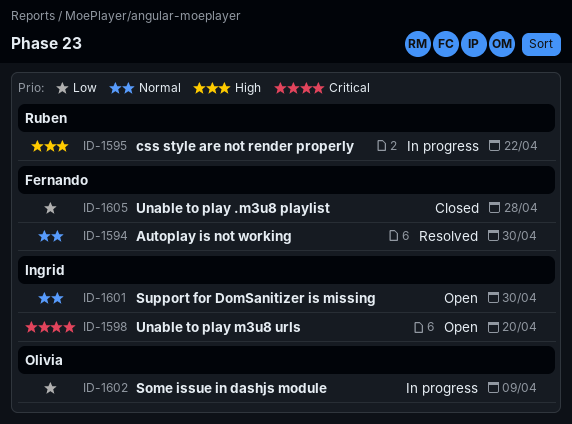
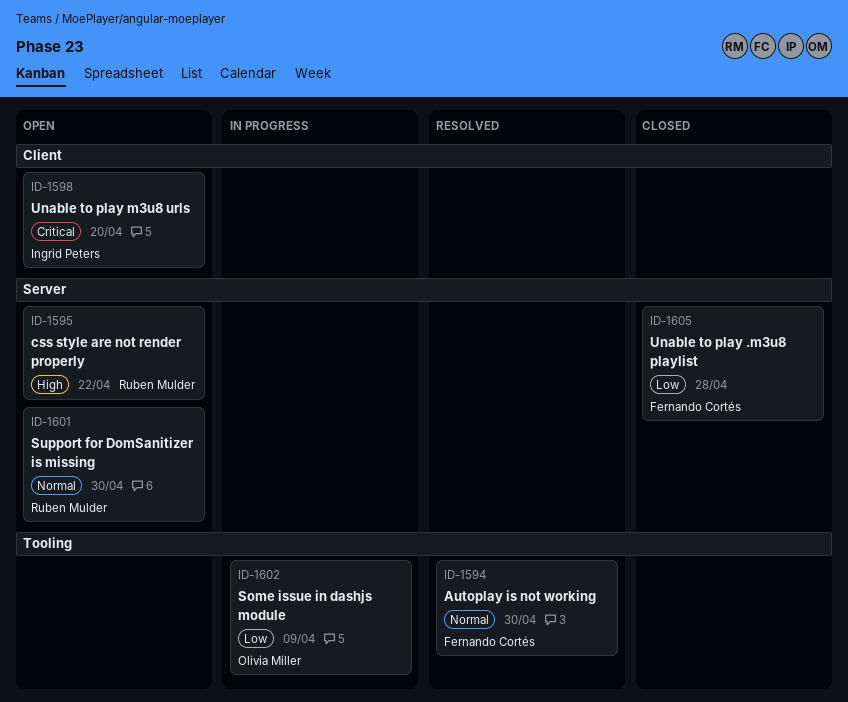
ID-1595, status: In progress -> Open
ID-1601, owner: Ingrid Peters -> Ruben Mulder

